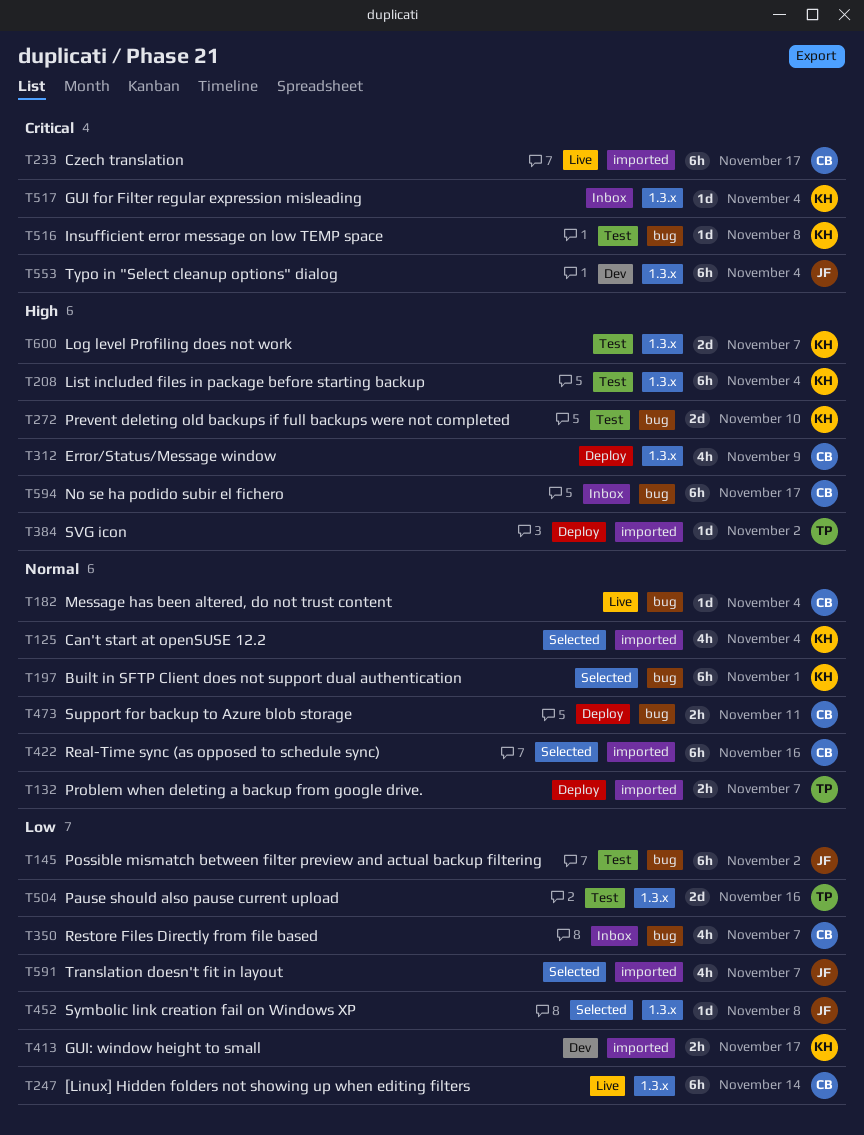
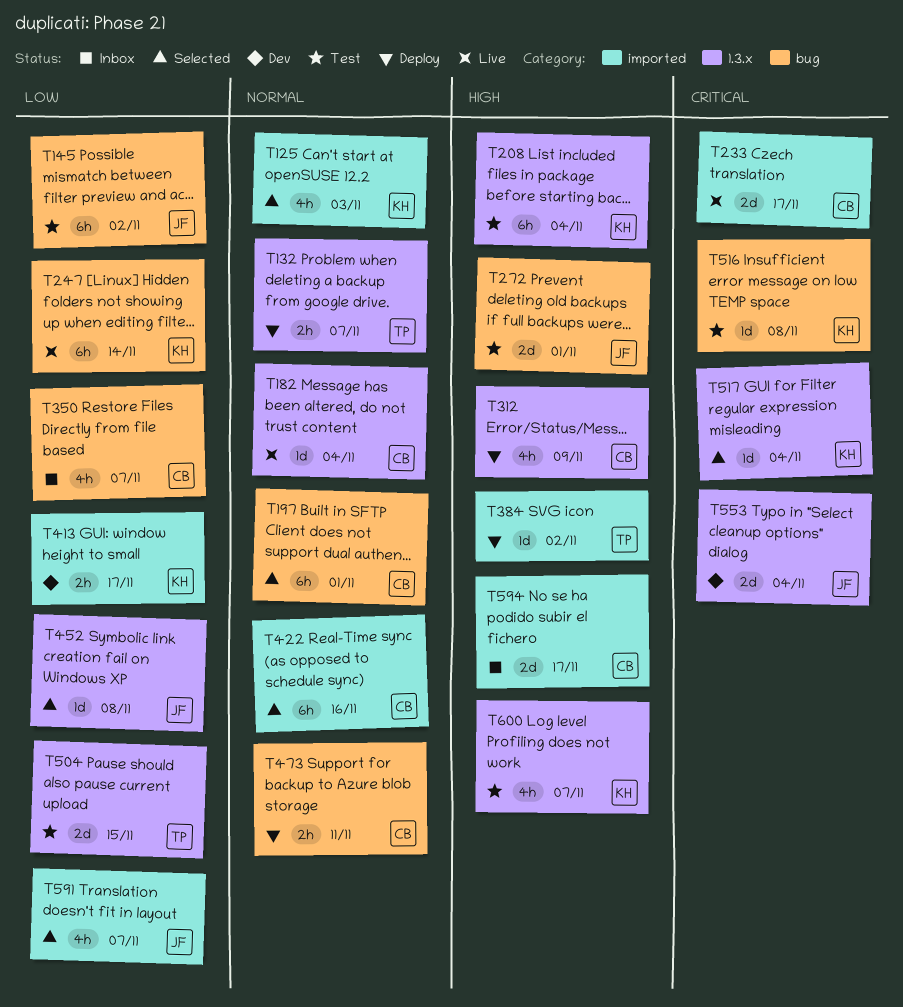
T125, due: Nov 4 -> Nov 3
T132, label: imported -> 1.3.x
T182, label: bug -> 1.3.x
T197, owner: KH -> CB
T233, estimate: 6h -> 2d
T247, owner: CB -> KH
T247, label: 1.3.x -> bug
T272, owner: KH -> JF
T272, due: Nov 10 -> Nov 1
T504, due: Nov 16 -> Nov 15
T517, status: Inbox -> Selected
T553, estimate: 6h -> 2d
T594, label: bug -> imported
T594, estimate: 6h -> 2d
T600, estimate: 2d -> 4h

